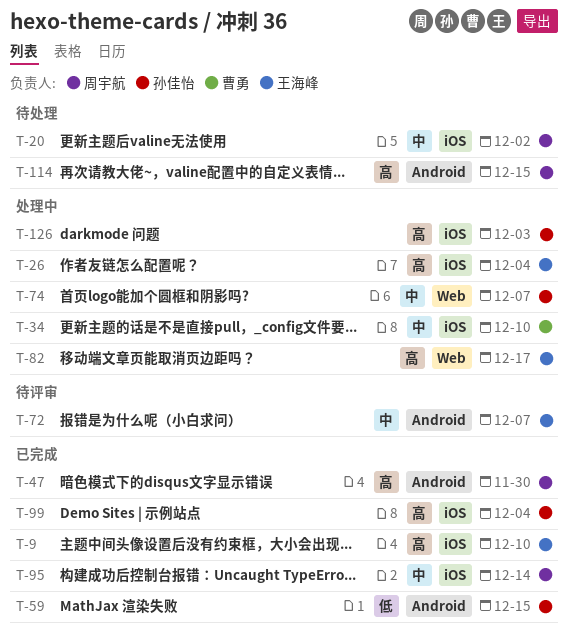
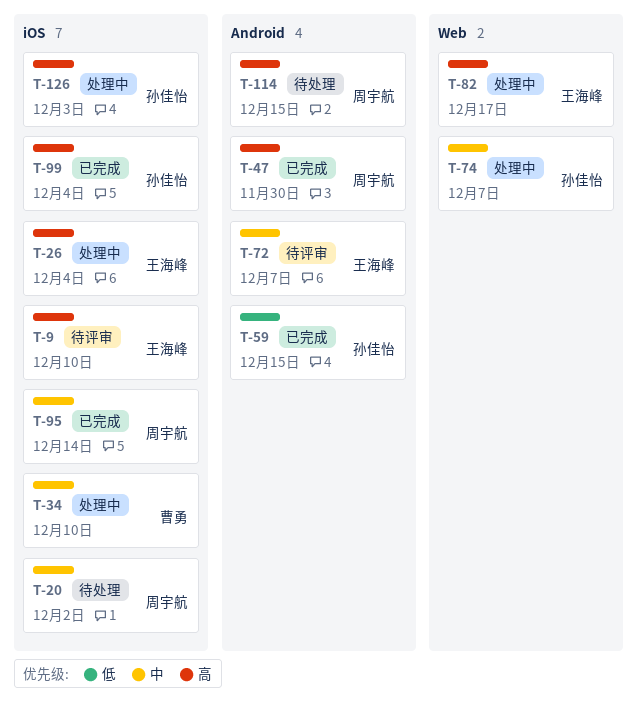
T-9, status: 已完成 -> 待评审

